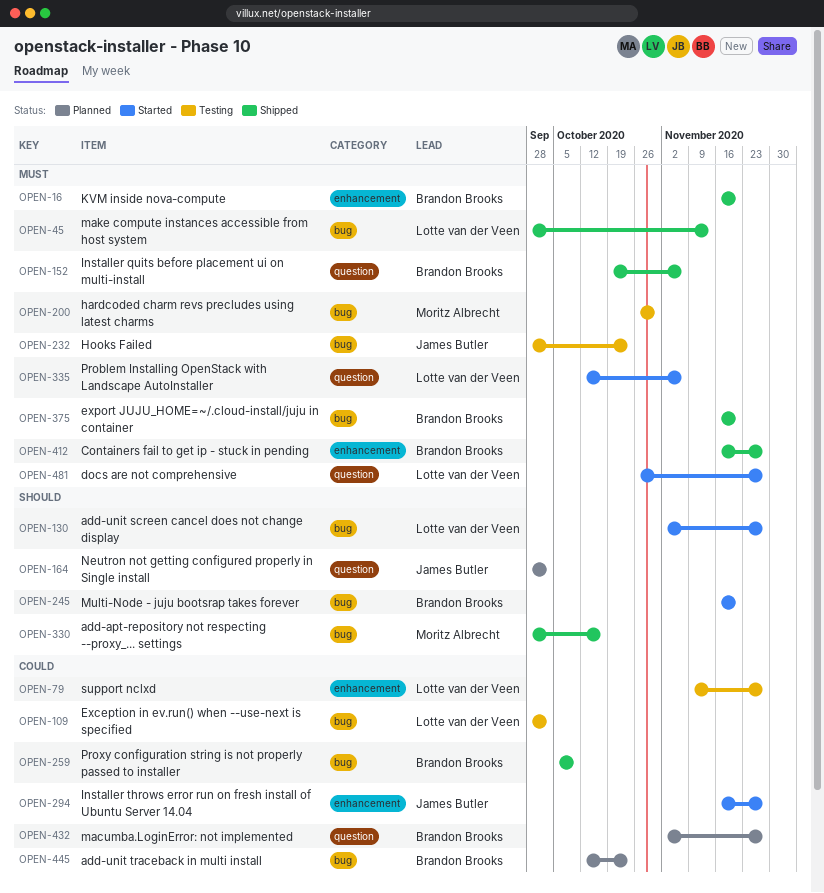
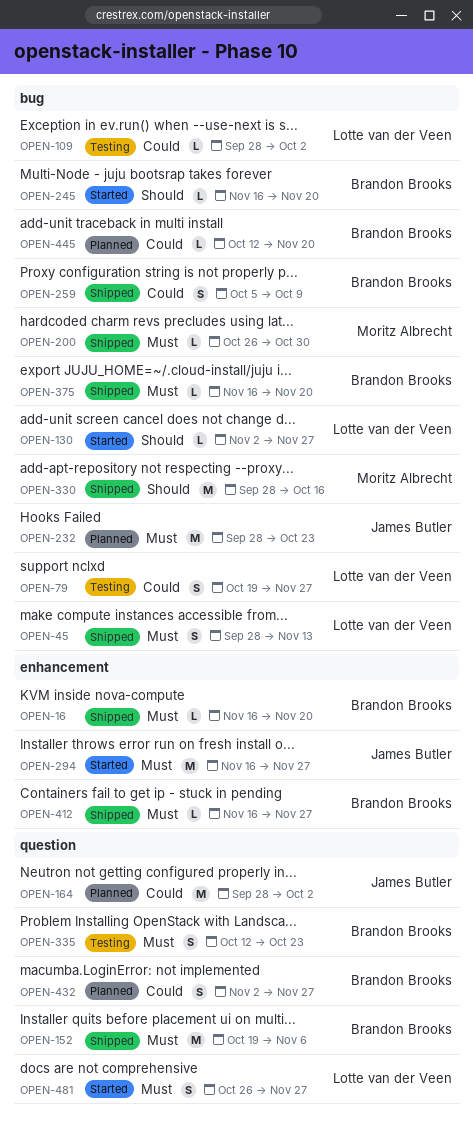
OPEN-79, label: enhancement -> bug
OPEN-79, start: Nov 9 -> Oct 19
OPEN-164, priority: Should -> Could
OPEN-200, status: Testing -> Shipped
OPEN-232, status: Testing -> Planned
OPEN-294, priority: Could -> Must
OPEN-335, status: Started -> Testing
OPEN-335, owner: Lotte van der Veen -> Brandon Brooks
OPEN-335, due: Nov 6 -> Oct 23
OPEN-445, due: Oct 23 -> Nov 20

